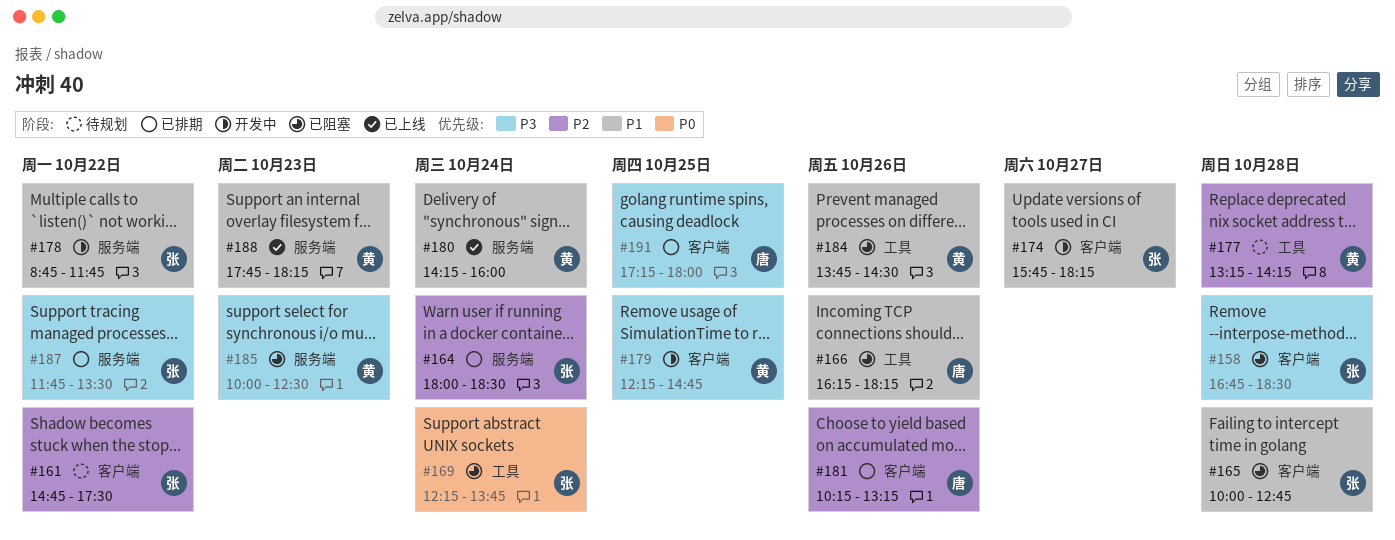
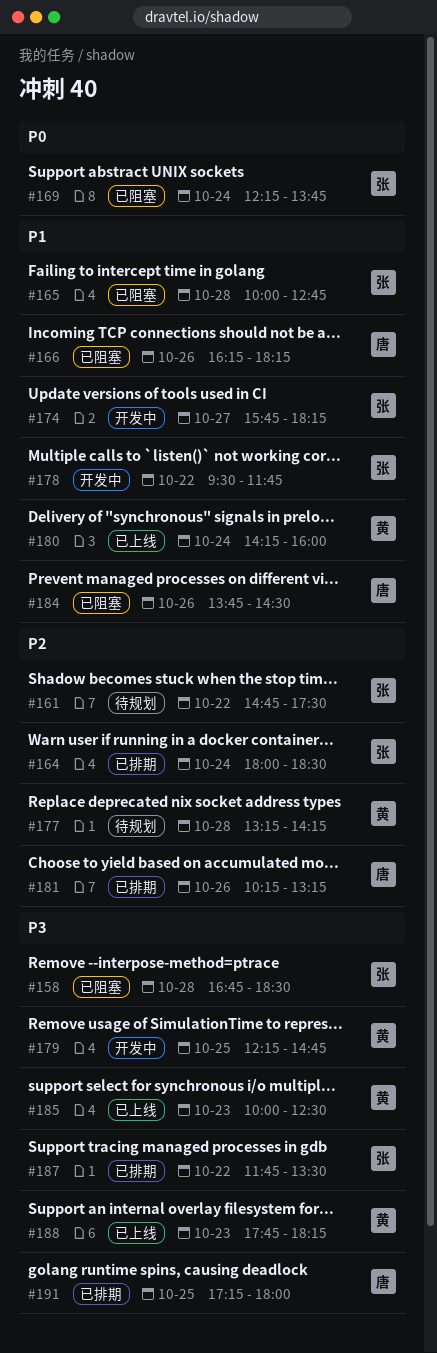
#178, begins: 08:45 -> 09:30
#184, owner: 黄 -> 唐
#185, status: 已阻塞 -> 已上线
#188, priority: P1 -> P3

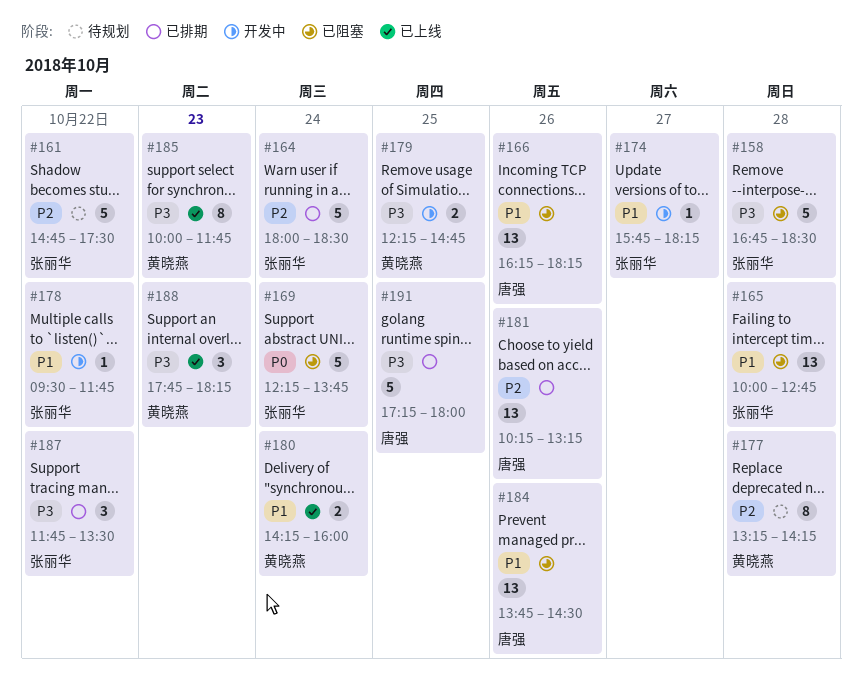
#185, ends: 12:30 -> 11:45

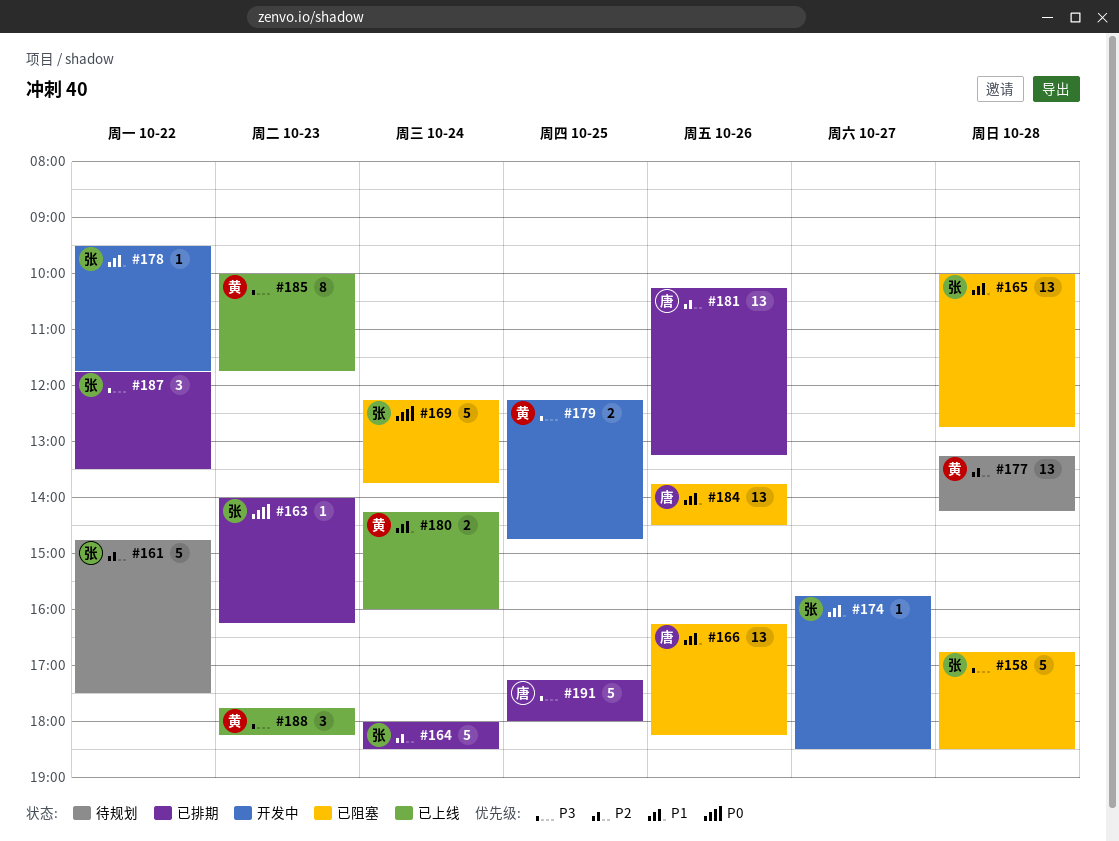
#163: none -> present
#174, ends: 18:15 -> 18:30
#177, estimate: 8 -> 13

